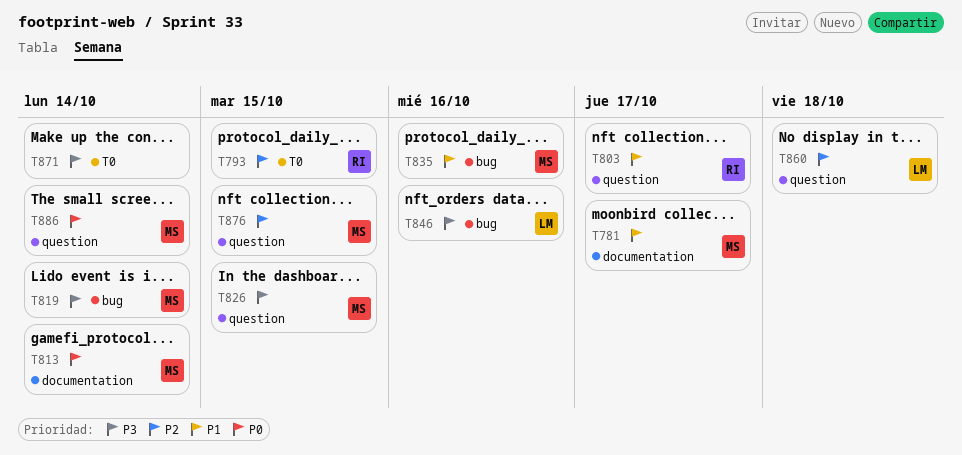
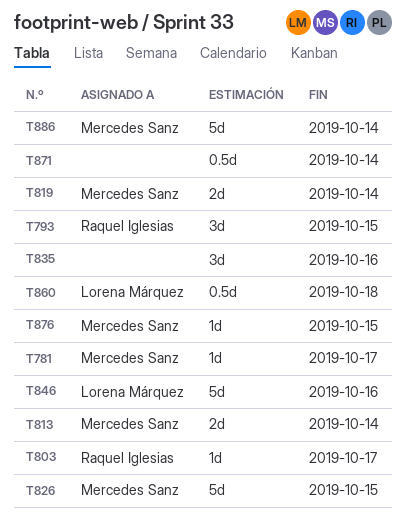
T835, owner: Mercedes Sanz -> none

